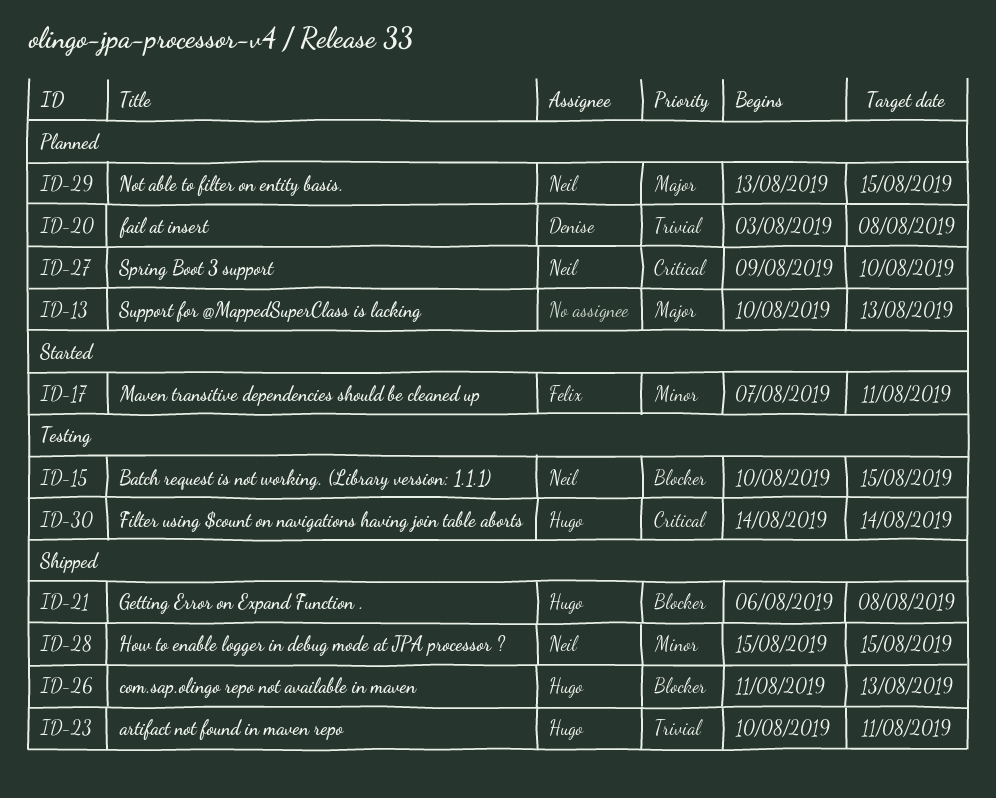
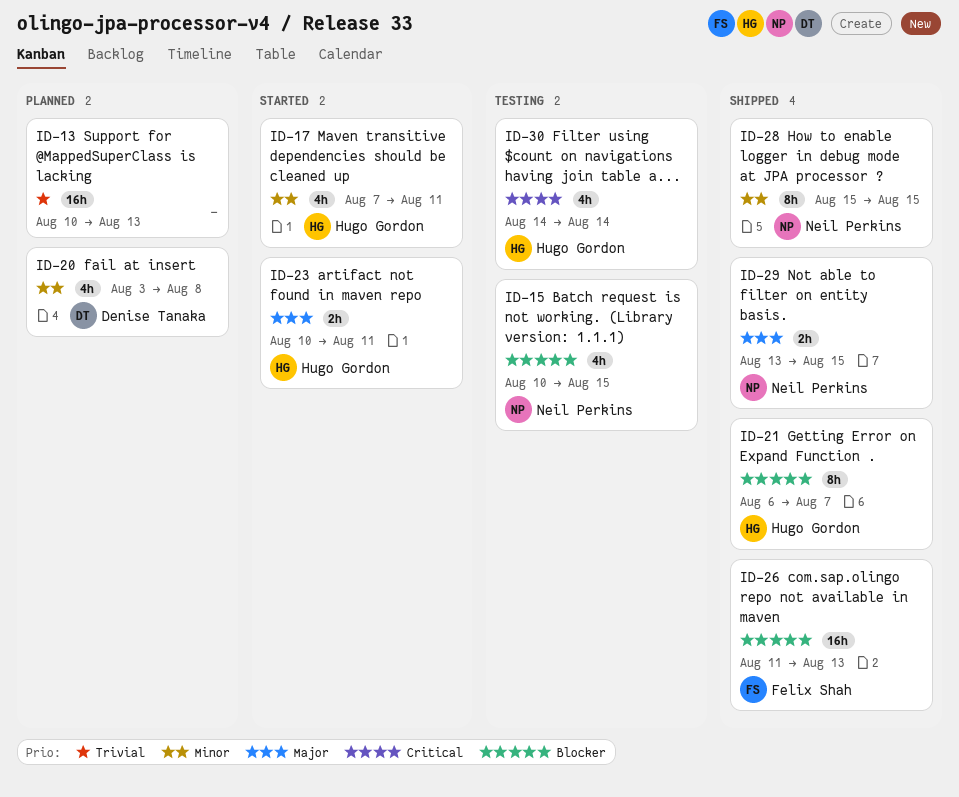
ID-13, priority: Major -> Trivial
ID-17, owner: Felix Shah -> Hugo Gordon
ID-20, priority: Trivial -> Minor
ID-21, due: Aug 8 -> Aug 7
ID-23, status: Shipped -> Started
ID-23, priority: Trivial -> Major
ID-26, owner: Hugo Gordon -> Felix Shah
ID-27: present -> none
ID-29, status: Planned -> Shipped

